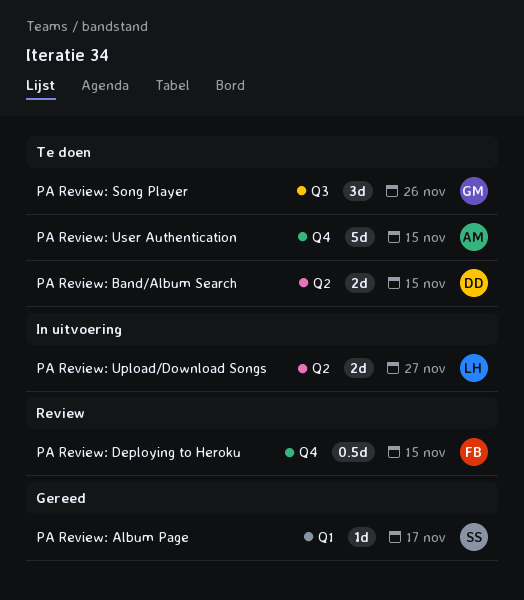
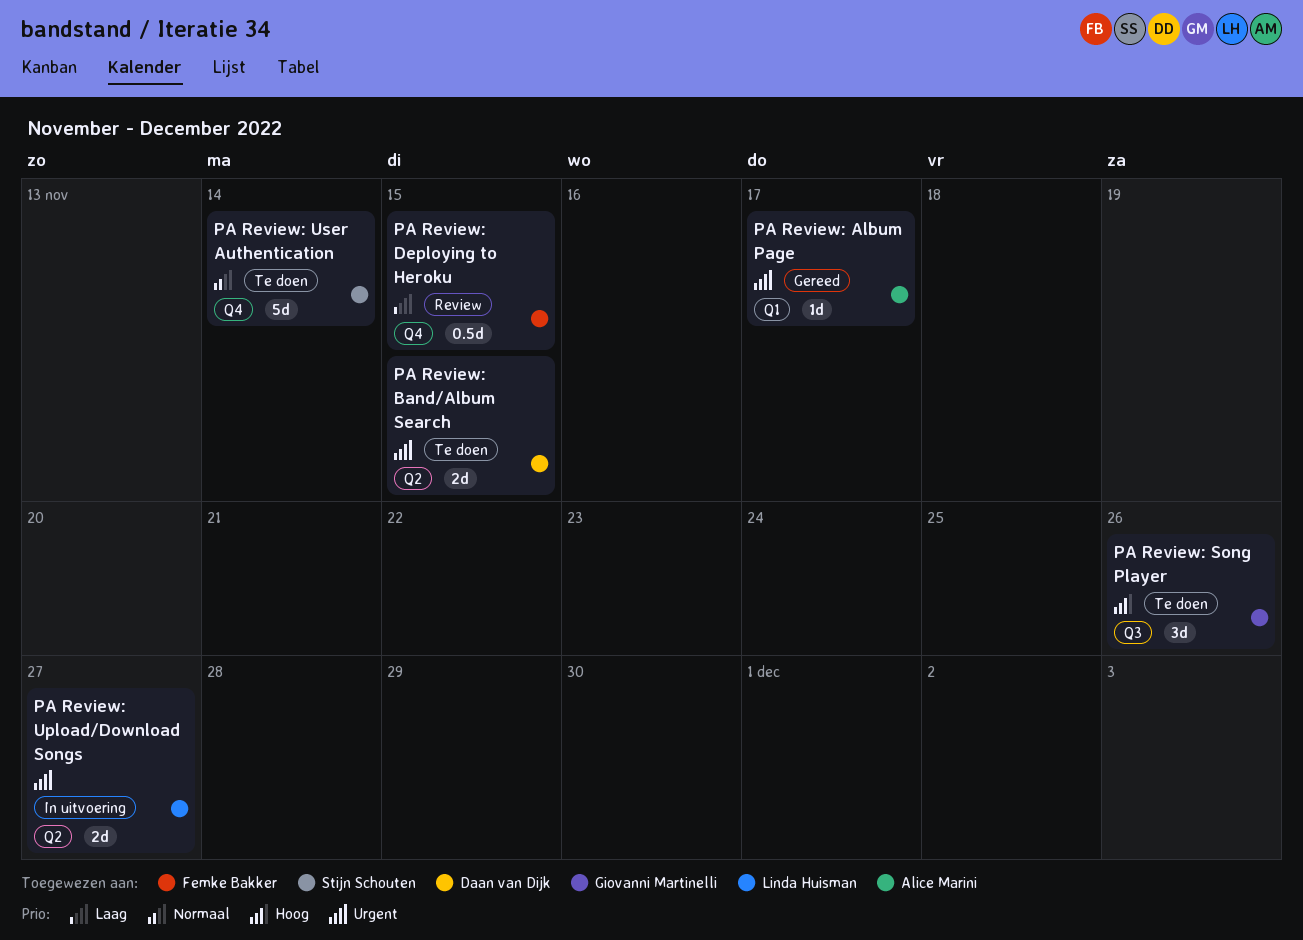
PA Review: Album Page, owner: Stijn Schouten -> Alice Marini
PA Review: User Authentication, owner: Alice Marini -> Stijn Schouten
PA Review: User Authentication, due: Nov 15 -> Nov 14

